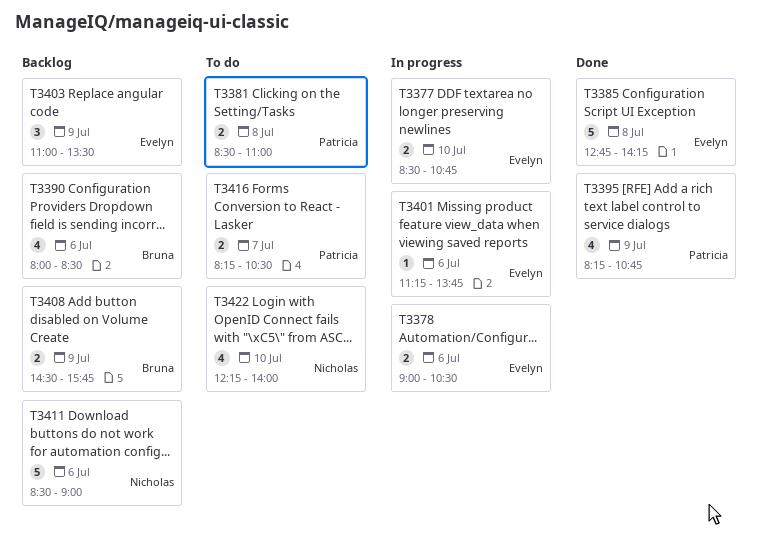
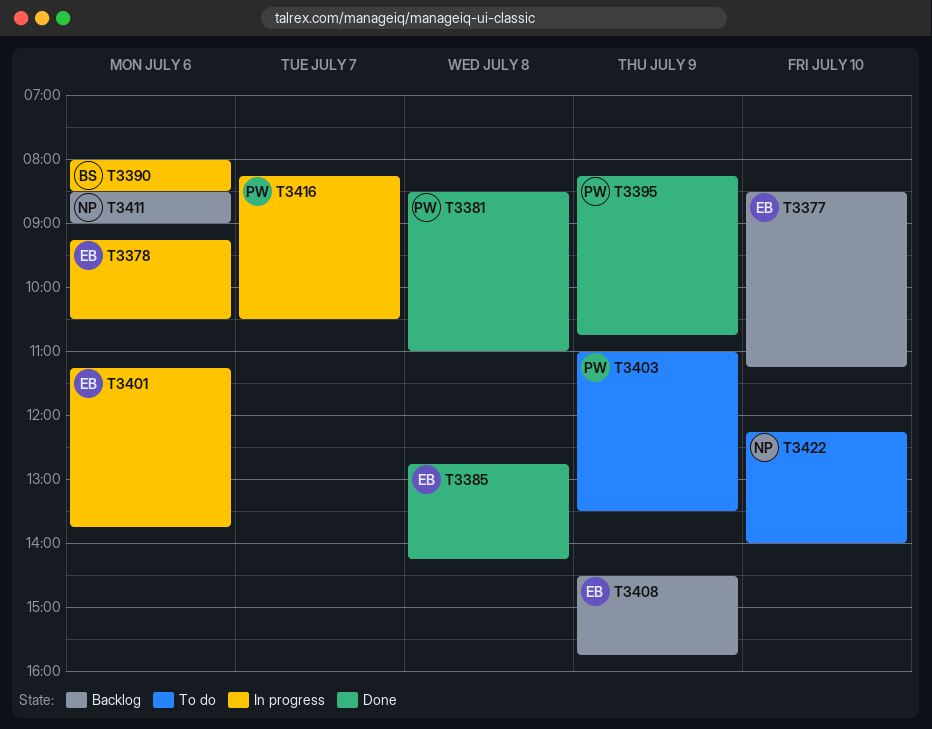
T3377, status: In progress -> Backlog
T3377, ends: 10:45 -> 11:15
T3378, begins: 09:00 -> 09:15
T3381, status: To do -> Done
T3390, status: Backlog -> In progress
T3403, status: Backlog -> To do
T3403, owner: Evelyn -> Patricia
T3408, owner: Bruna -> Evelyn
T3416, status: To do -> In progress

